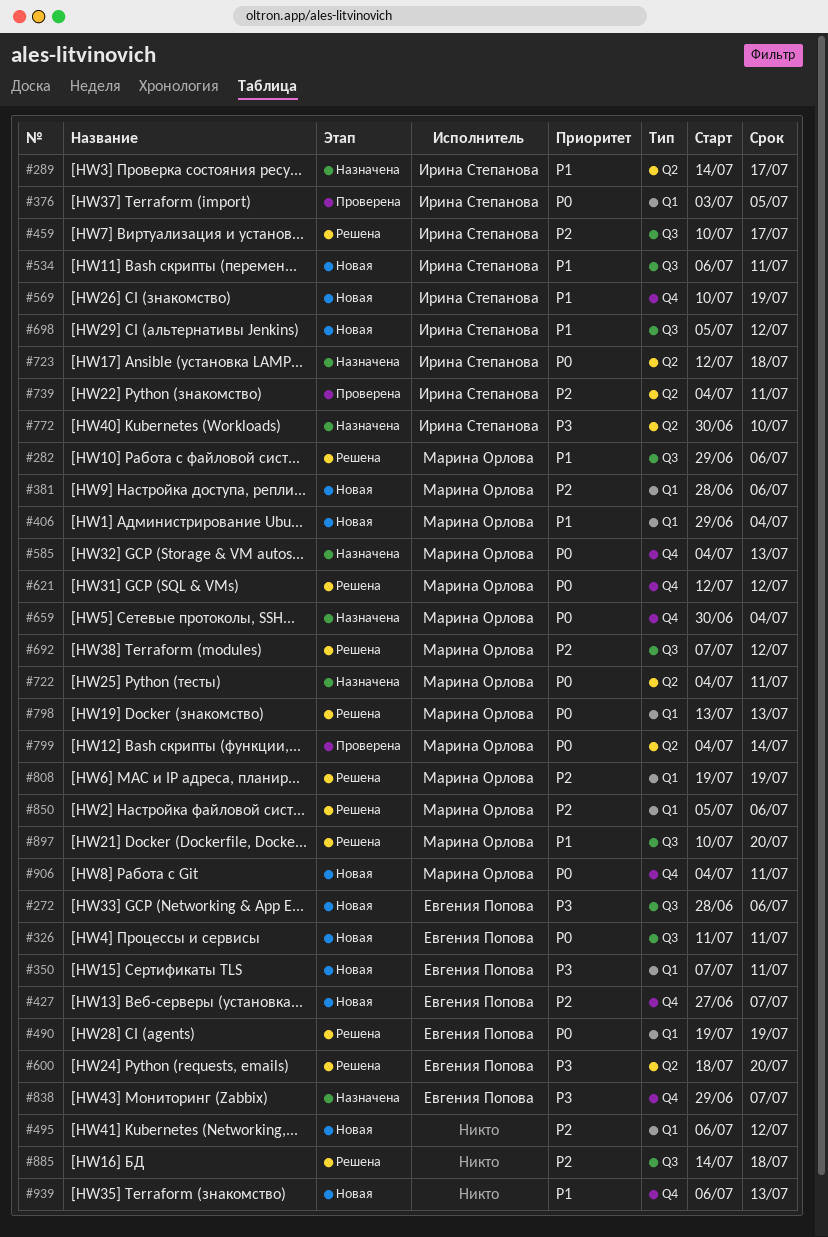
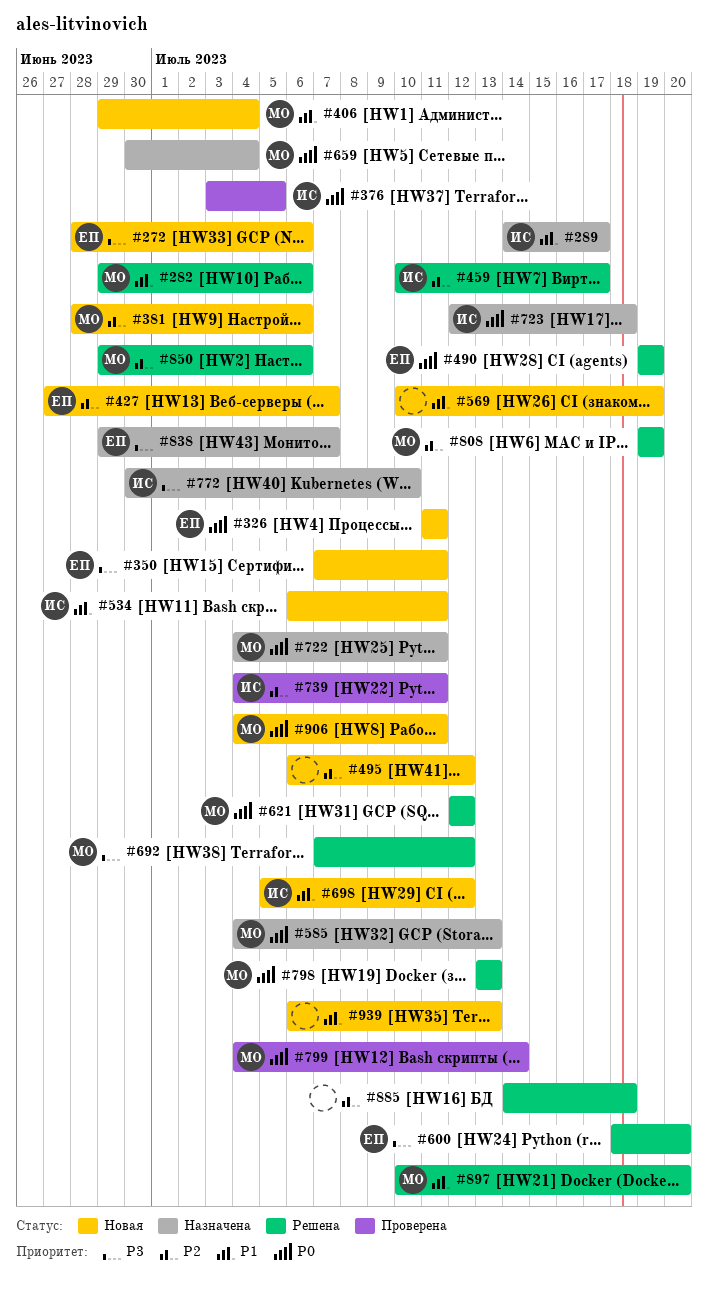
#569, owner: Ирина Степанова -> none
#692, priority: P2 -> P3
#850, start: Jul 5 -> Jun 29

